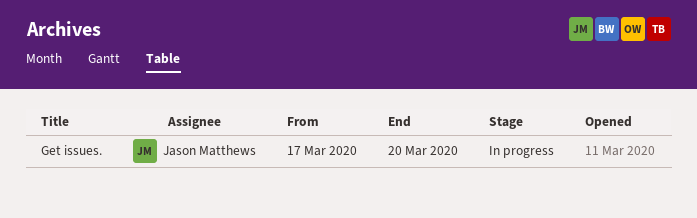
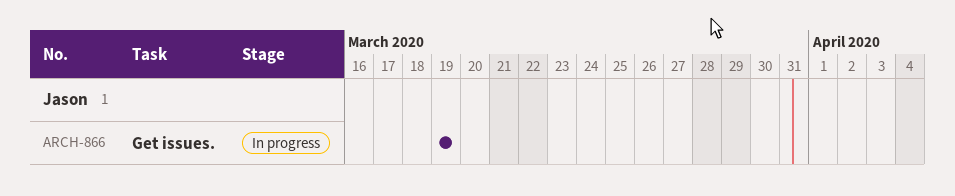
Get issues., start: Mar 17 -> Mar 19
Get issues., due: Mar 20 -> Mar 19

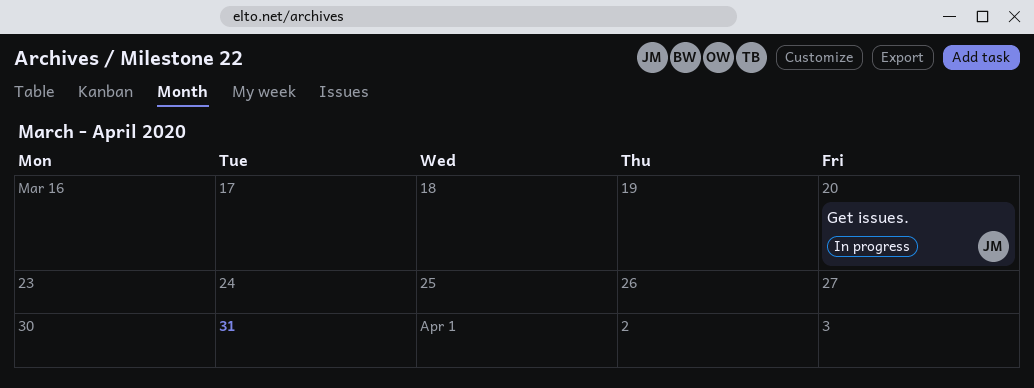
Get issues., due: Mar 19 -> Mar 20

